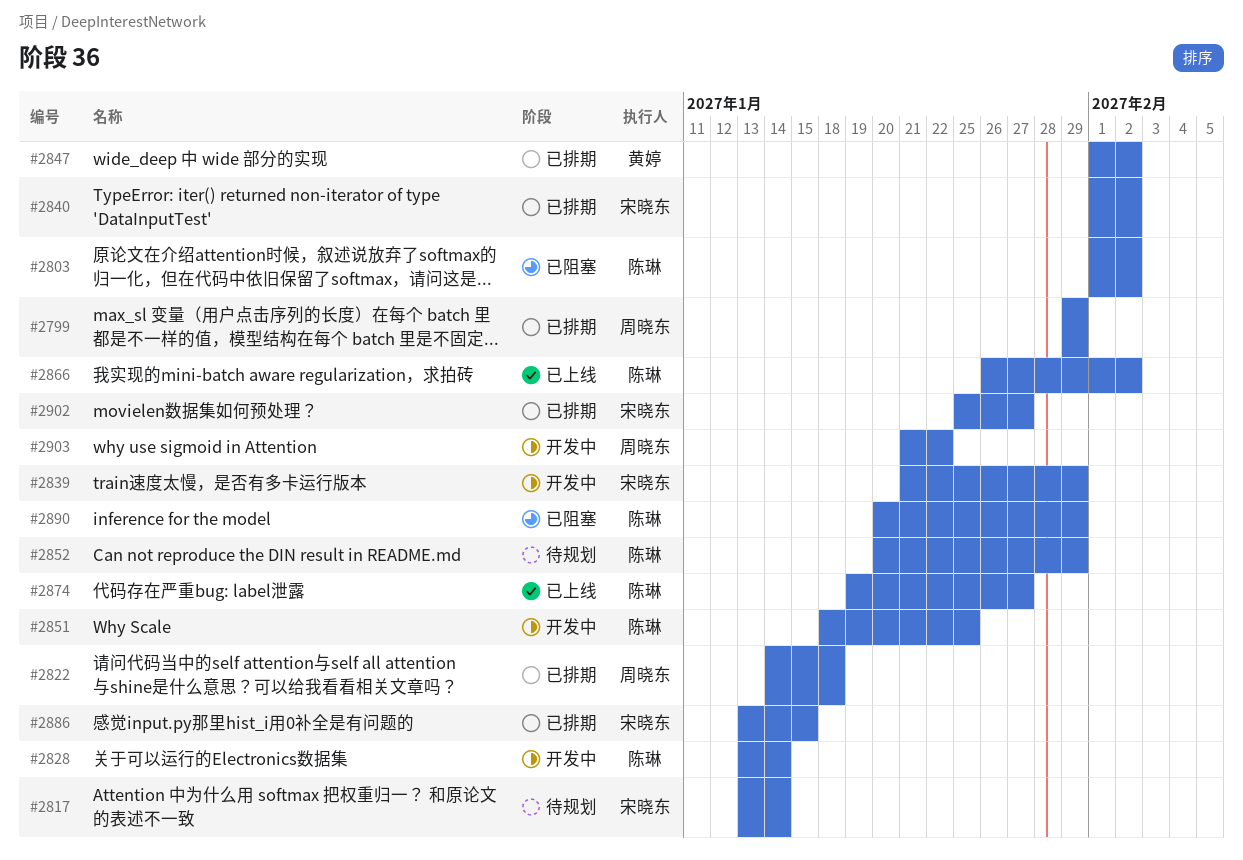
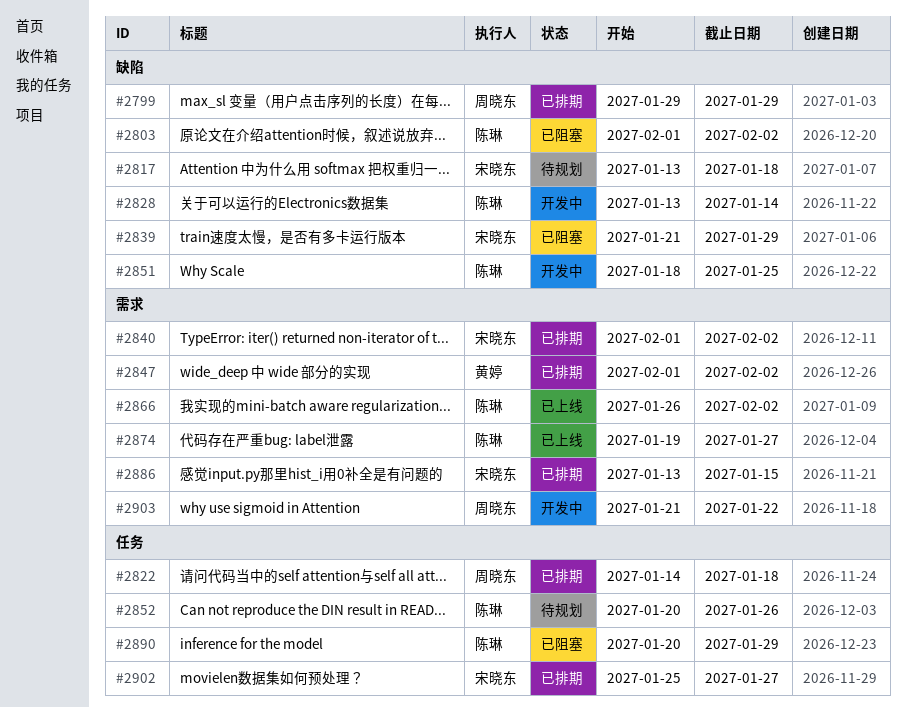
#2817, due: Jan 14 -> Jan 18
#2839, status: 开发中 -> 已阻塞
#2852, due: Jan 29 -> Jan 26

